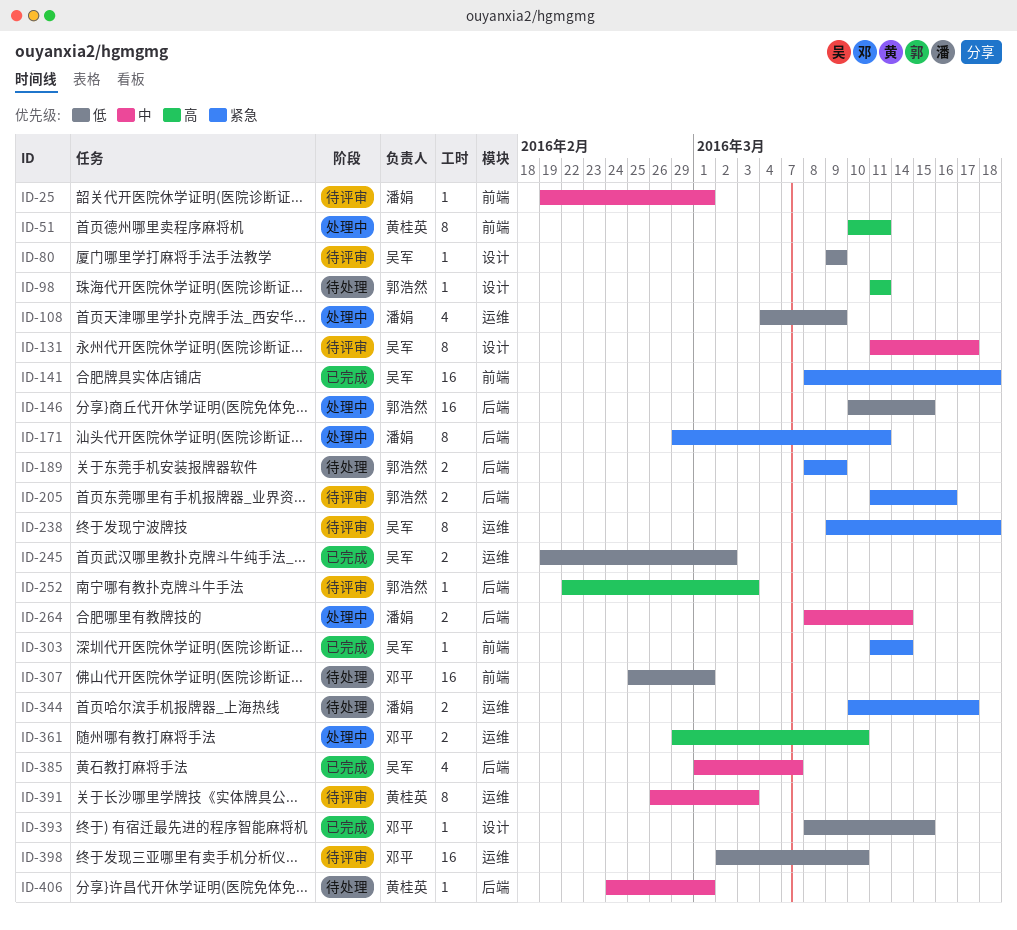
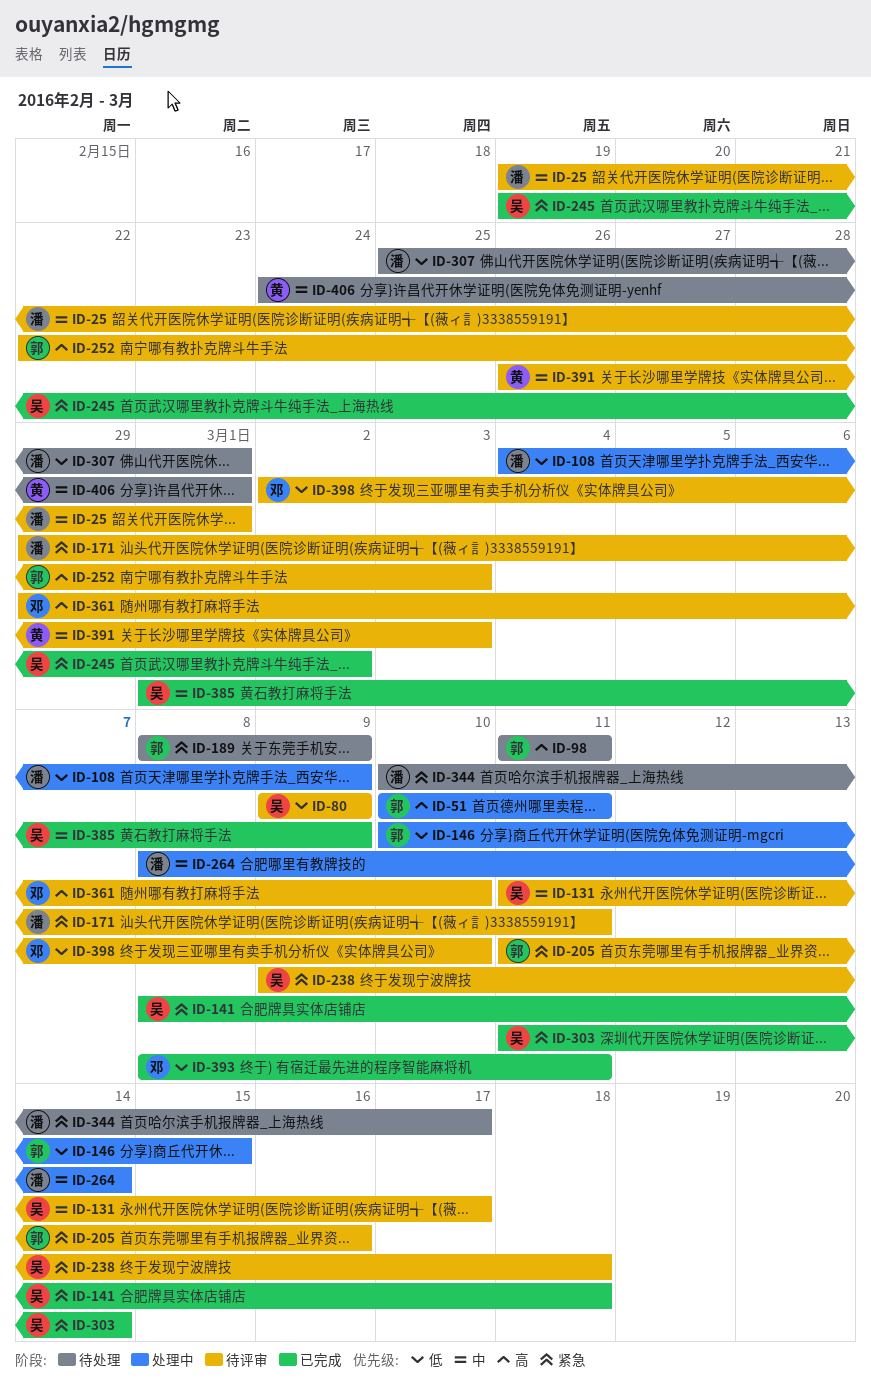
ID-51, owner: 黄桂英 -> 郭浩然
ID-171, status: 处理中 -> 待评审
ID-245, priority: 低 -> 紧急
ID-307, owner: 邓平 -> 潘娟
ID-361, status: 处理中 -> 待评审
ID-385, due: Mar 7 -> Mar 9
ID-393, due: Mar 15 -> Mar 11

